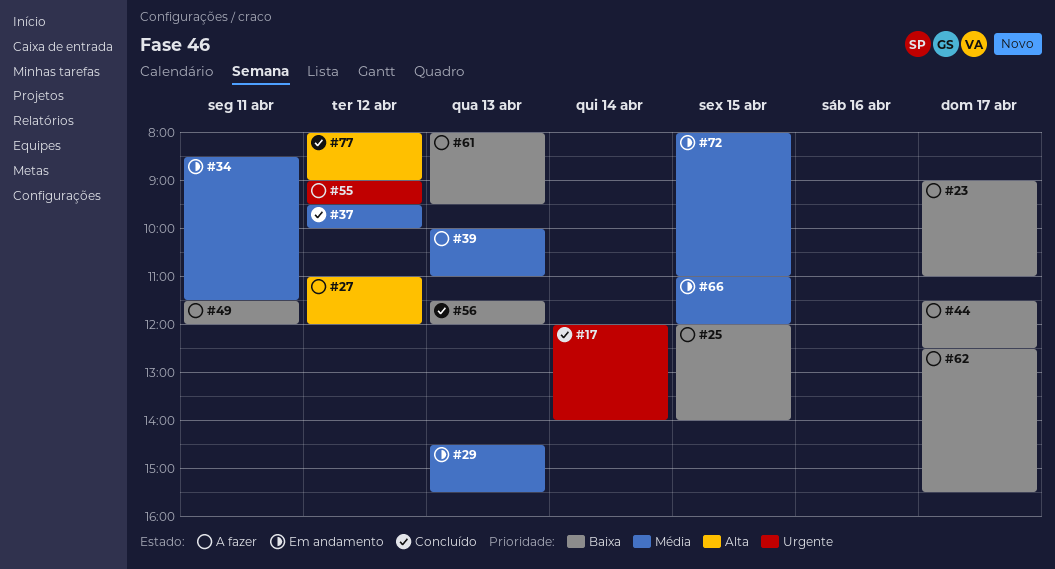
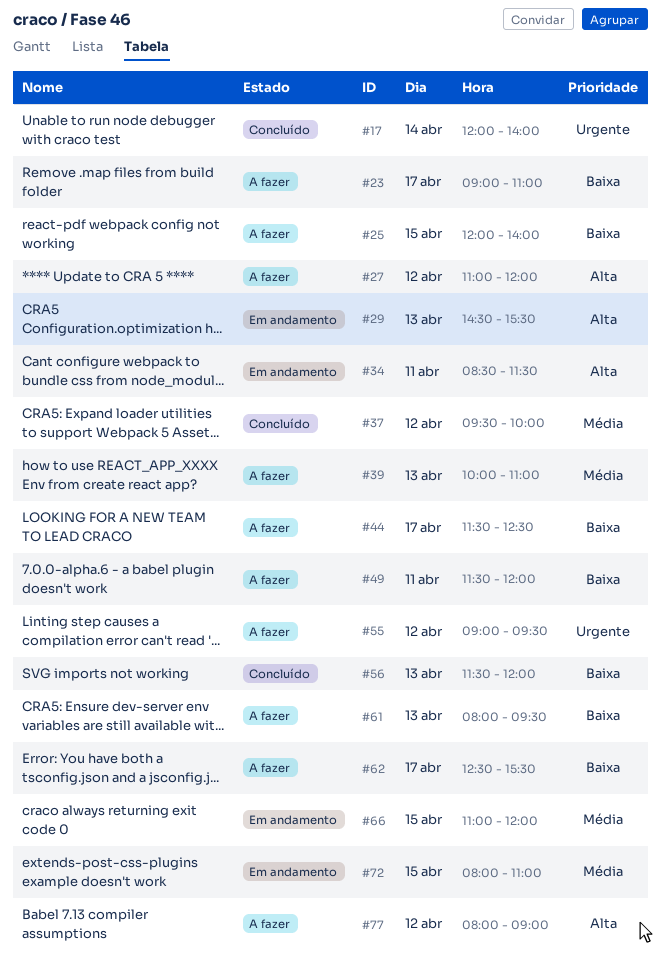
#29, priority: Média -> Alta
#34, priority: Média -> Alta
#77, status: Concluído -> A fazer

